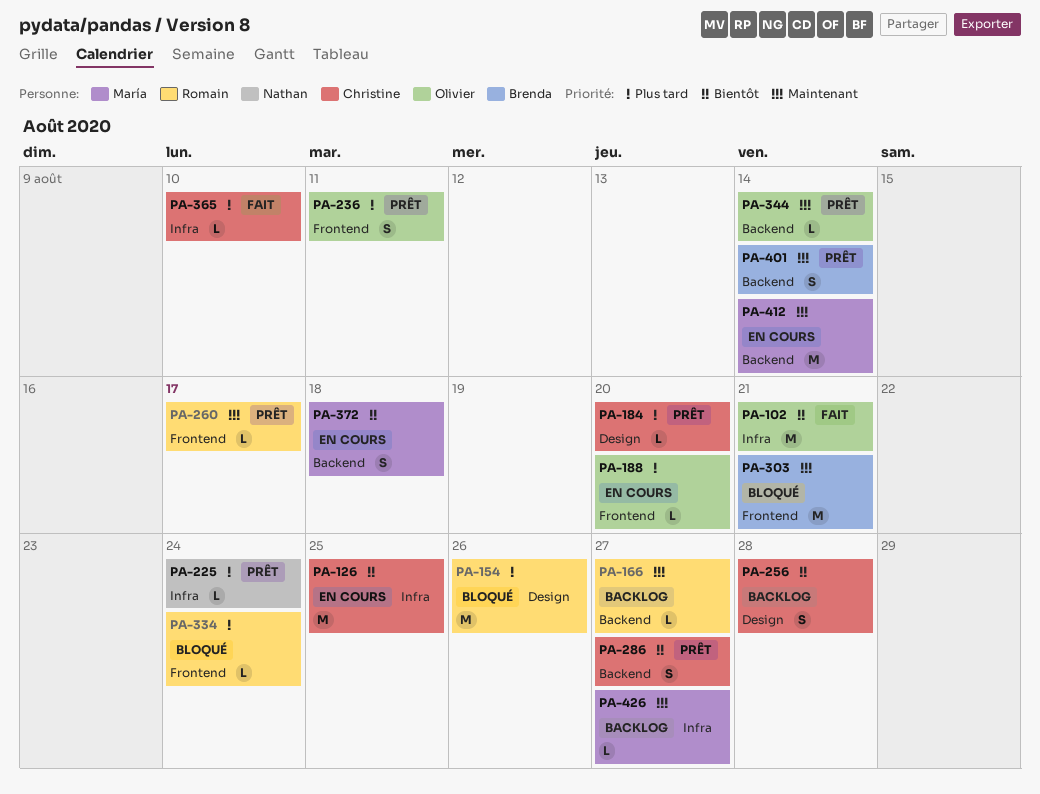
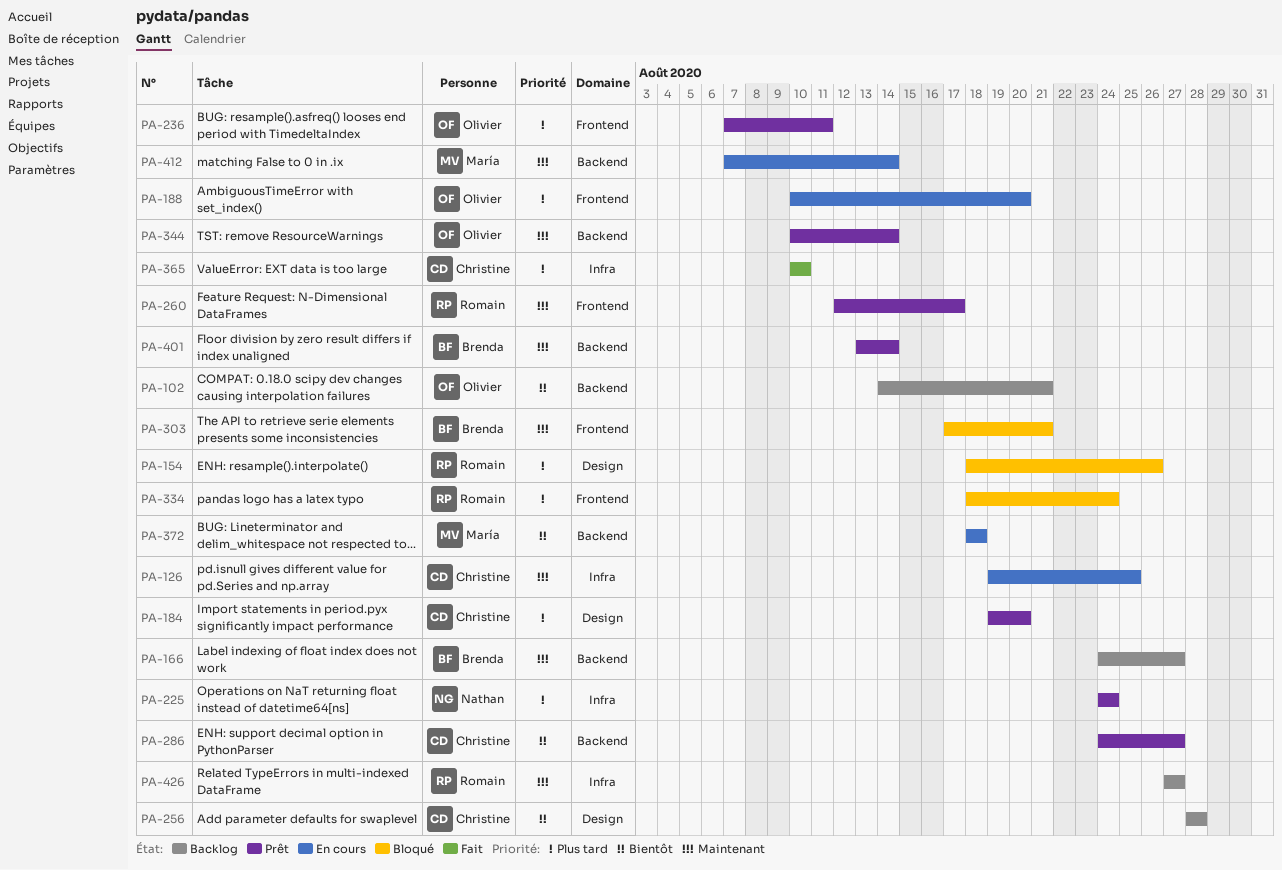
PA-102, status: Fait -> Backlog
PA-102, label: Infra -> Backend
PA-126, priority: Bientôt -> Maintenant
PA-166, owner: Romain -> Brenda
PA-426, owner: María -> Romain

